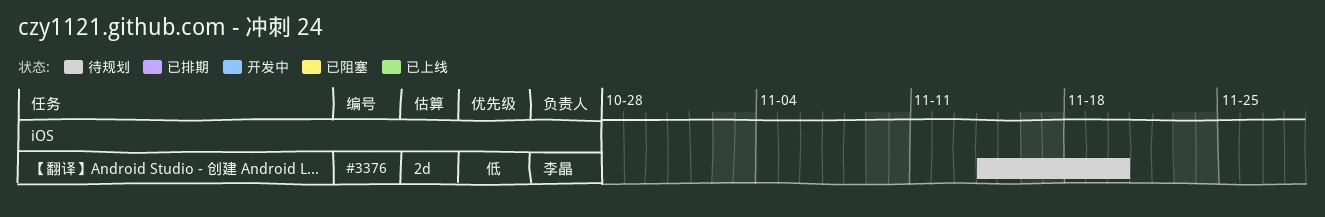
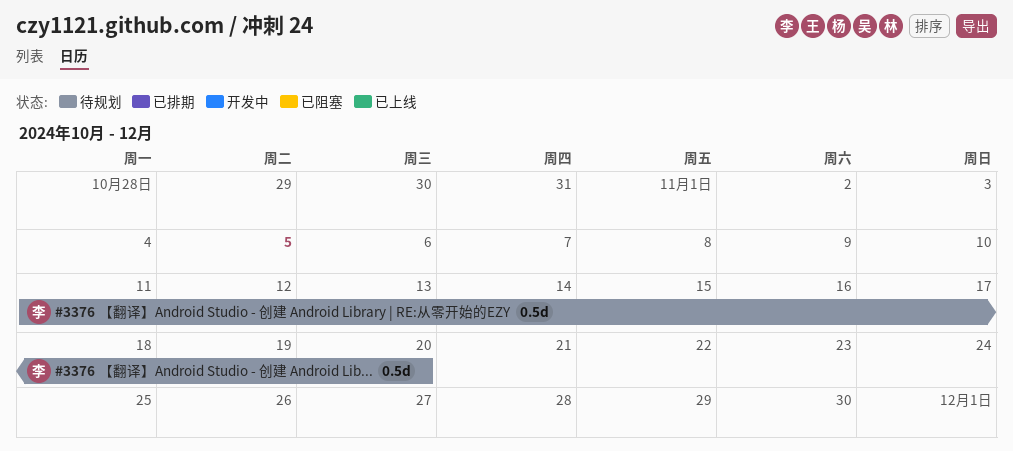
#3376, estimate: 2d -> 0.5d
#3376, start: Nov 14 -> Nov 11

